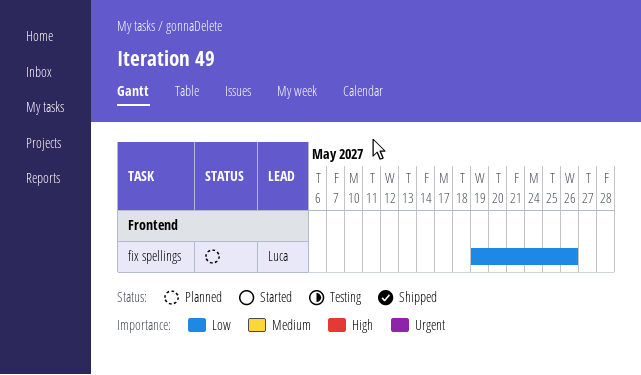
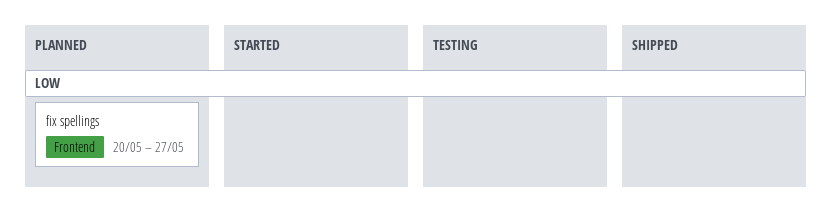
fix spellings, start: May 19 -> May 20
fix spellings, due: May 26 -> May 27

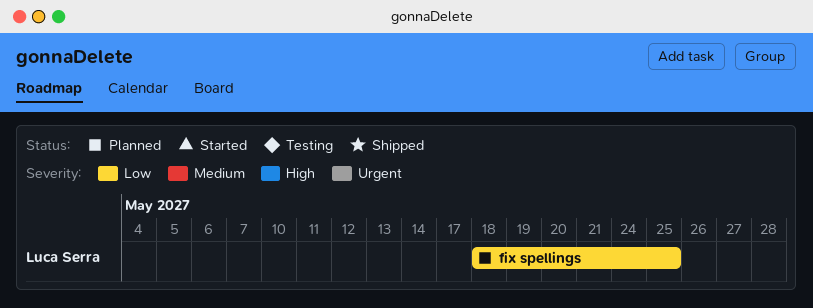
fix spellings, start: May 20 -> May 18
fix spellings, due: May 27 -> May 25

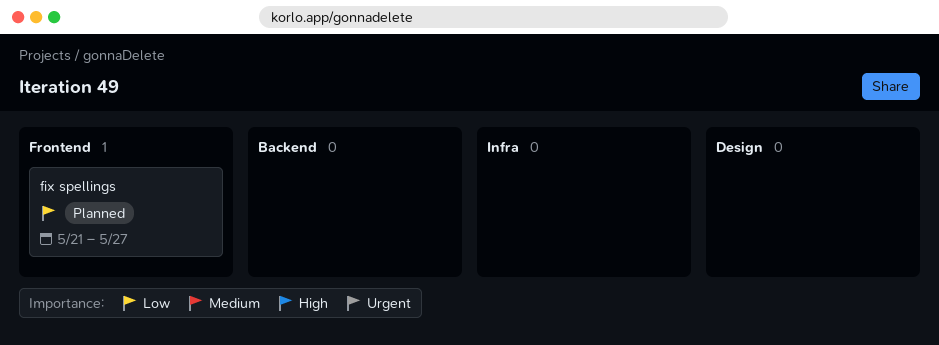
fix spellings, start: May 18 -> May 21
fix spellings, due: May 25 -> May 27

